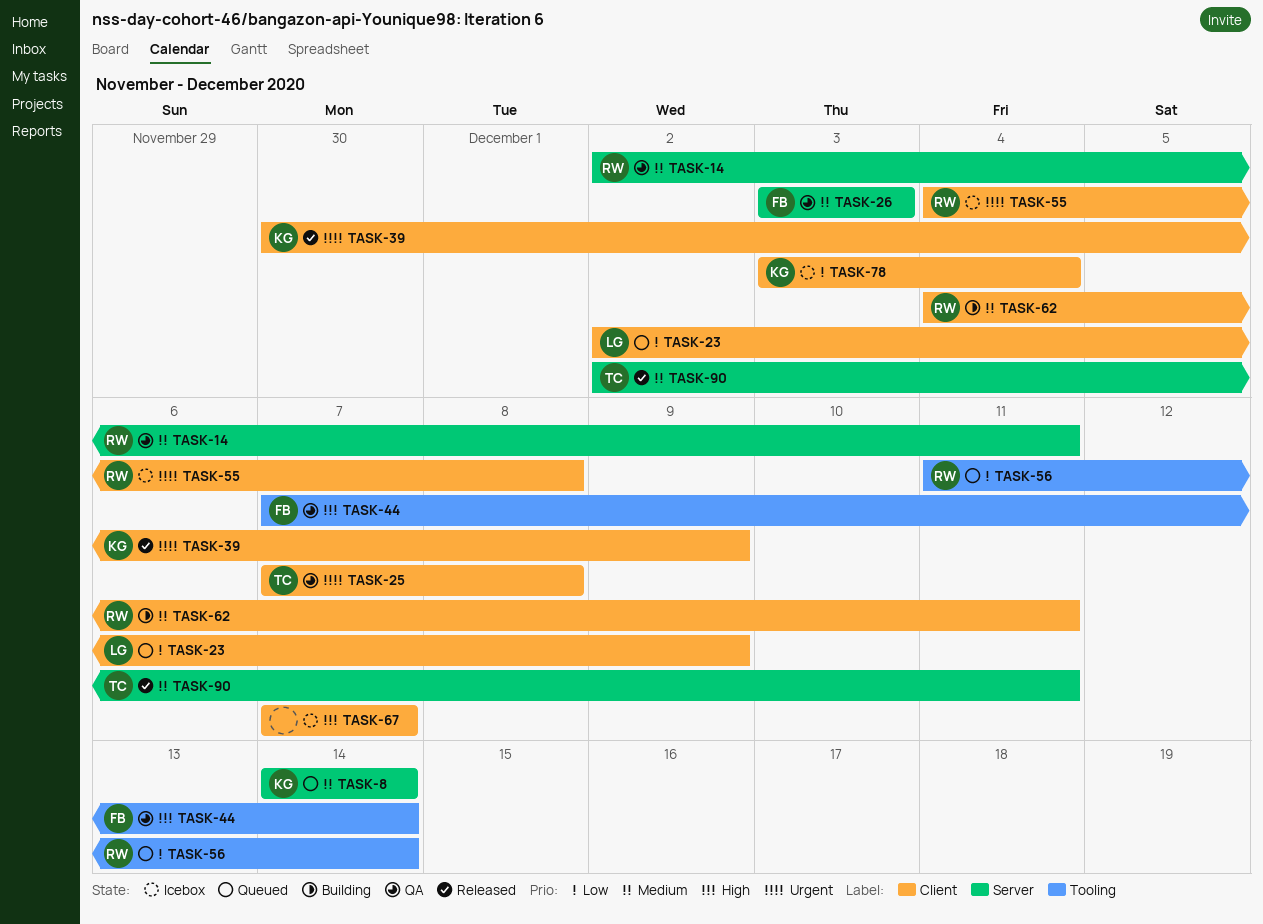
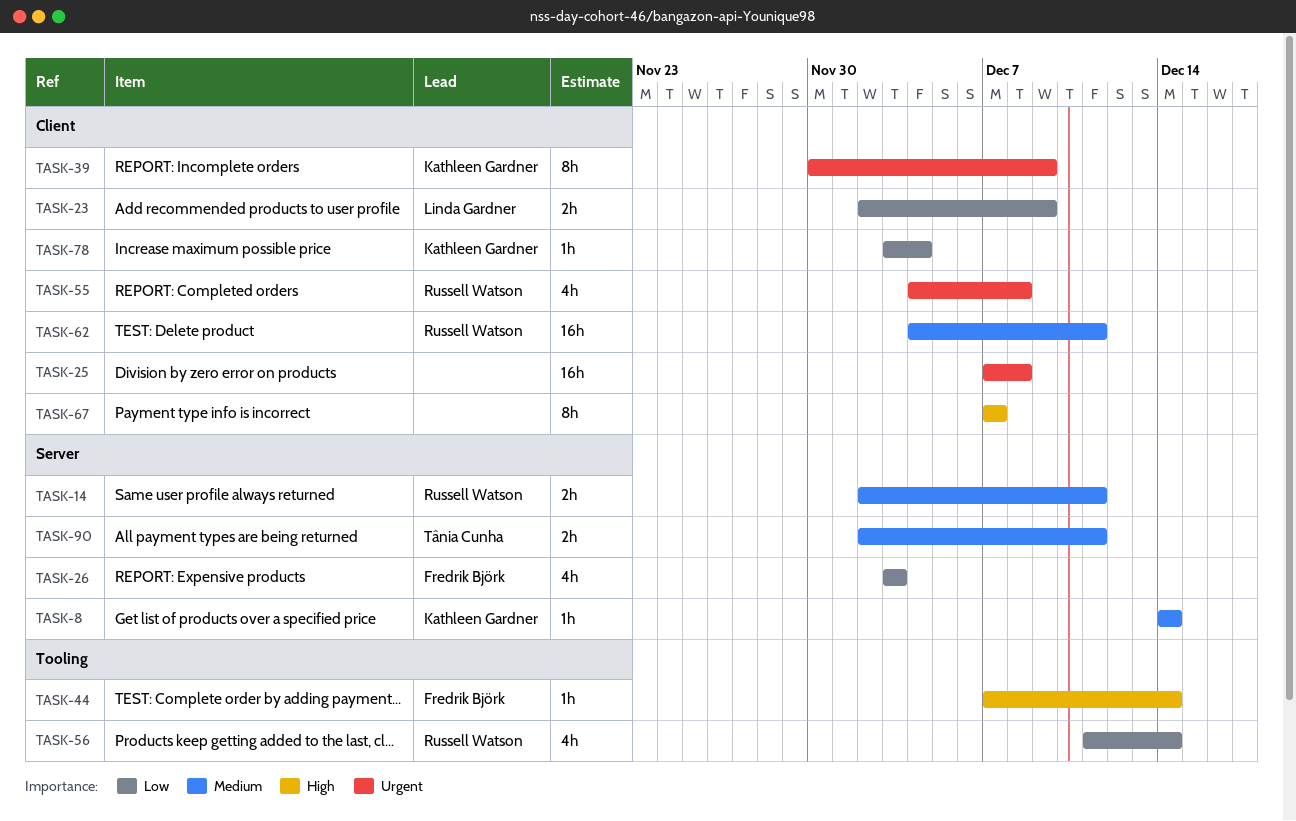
TASK-25, owner: Tânia Cunha -> none
TASK-26, priority: Medium -> Low

